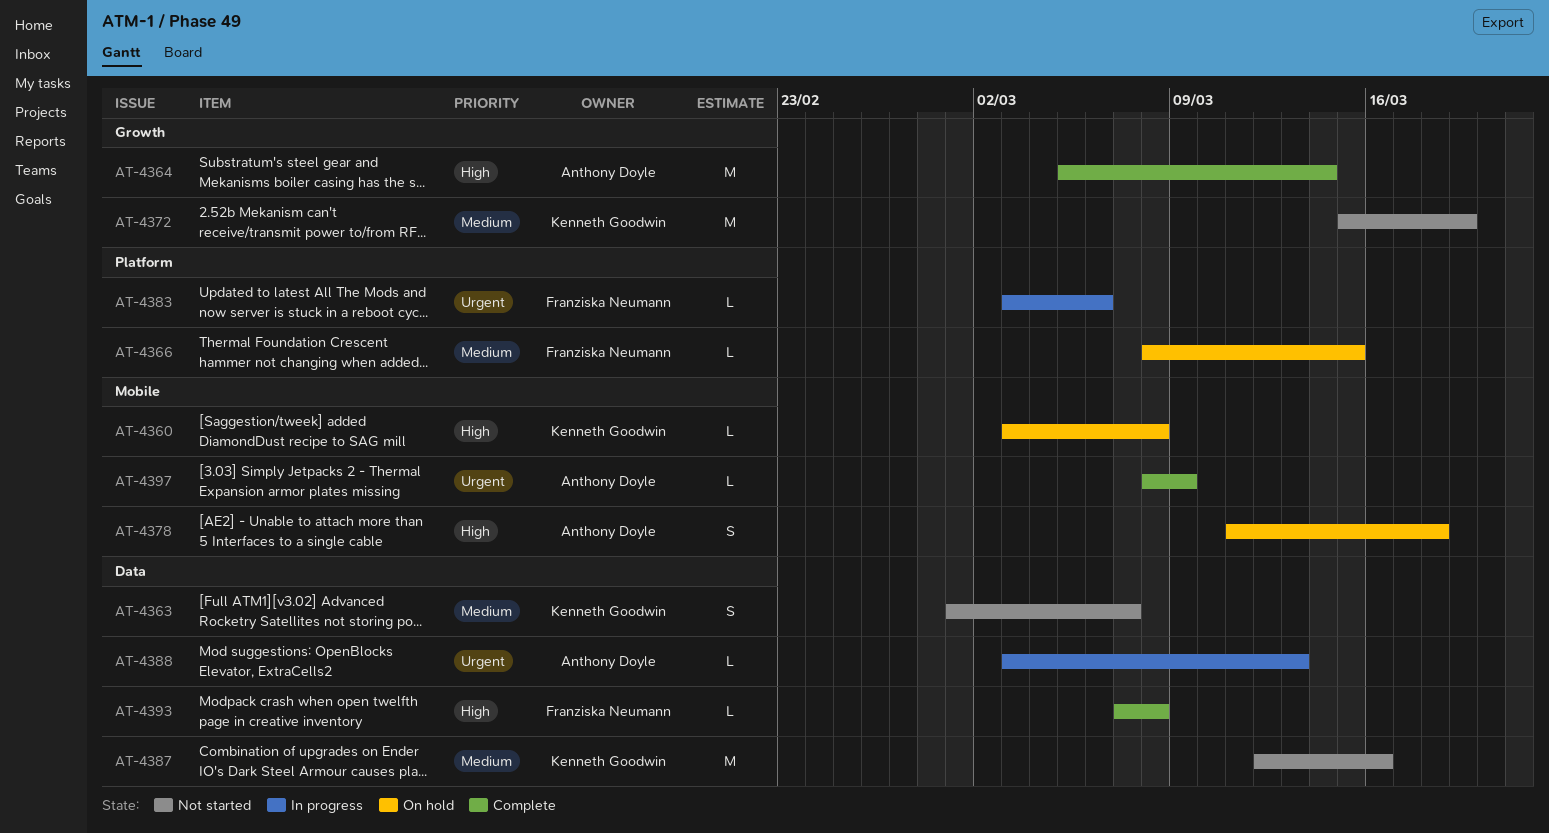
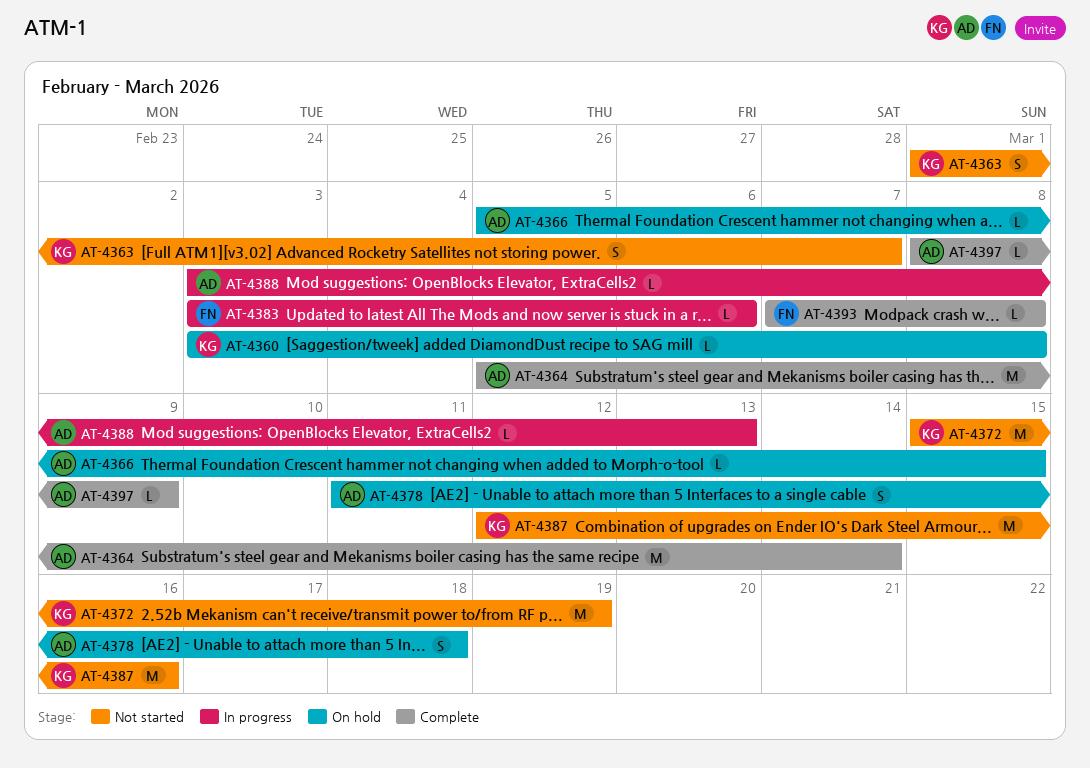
AT-4366, owner: Franziska Neumann -> Anthony Doyle
AT-4366, start: Mar 8 -> Mar 5

